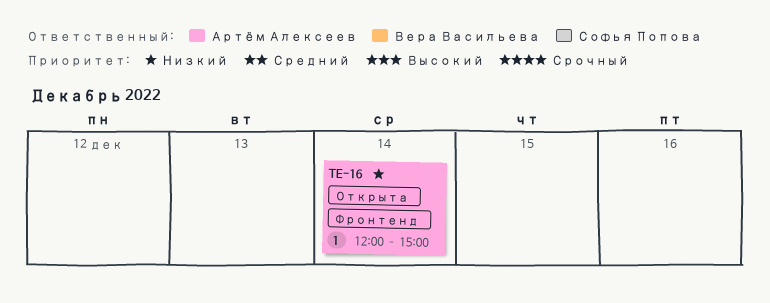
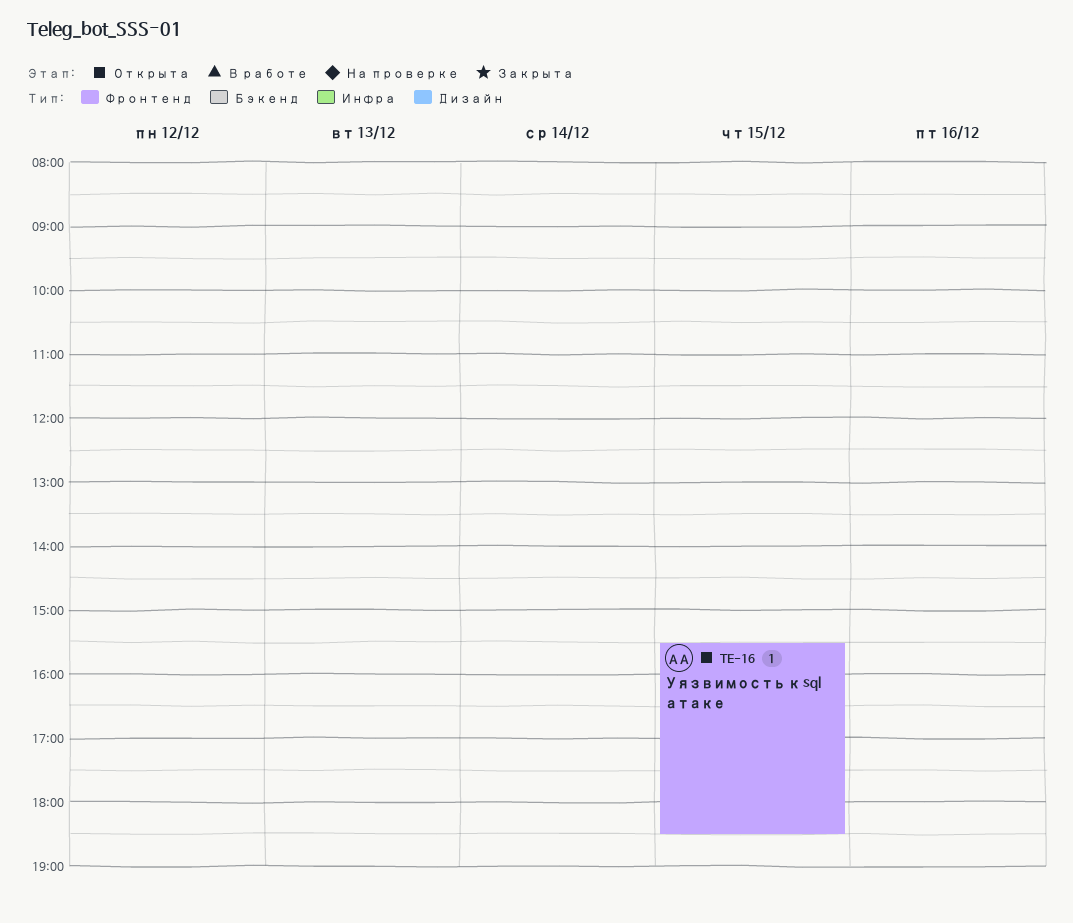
TE-16, day: Dec 14 -> Dec 15
TE-16, begins: 12:00 -> 15:30
TE-16, ends: 15:00 -> 18:30

